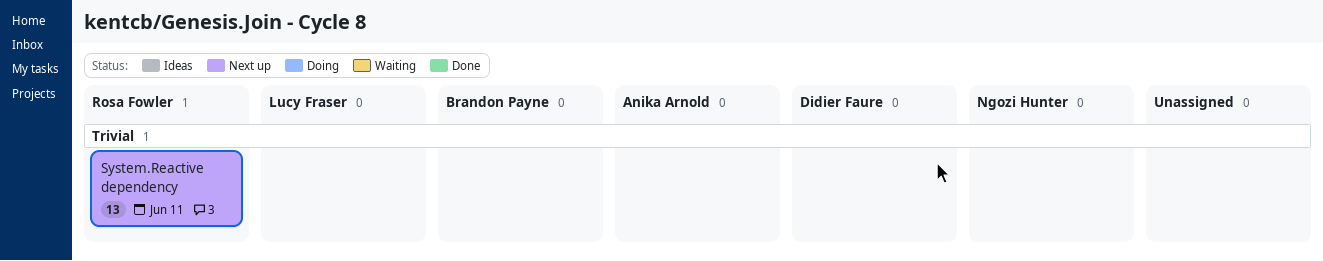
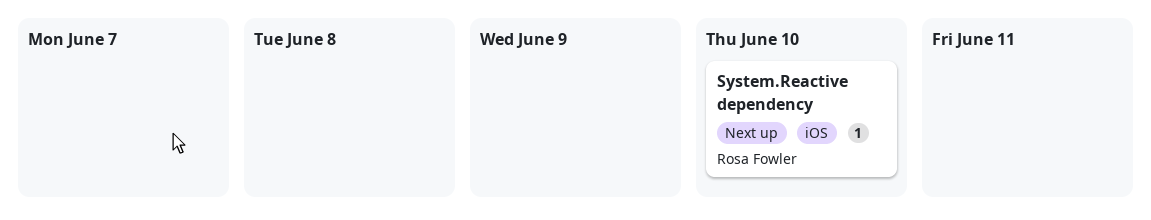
System.Reactive dependency, estimate: 13 -> 1
System.Reactive dependency, due: Jun 11 -> Jun 10

